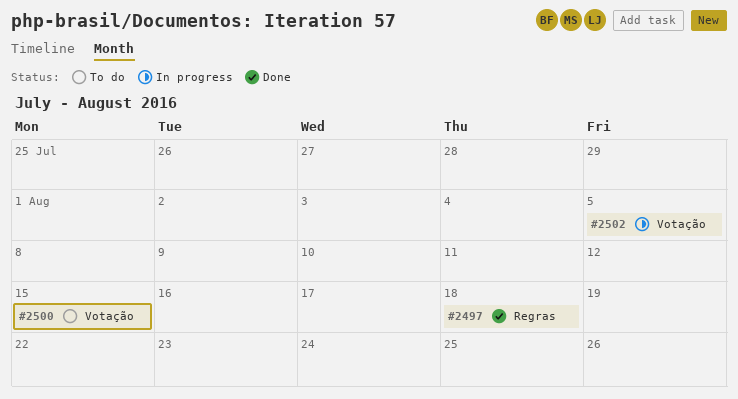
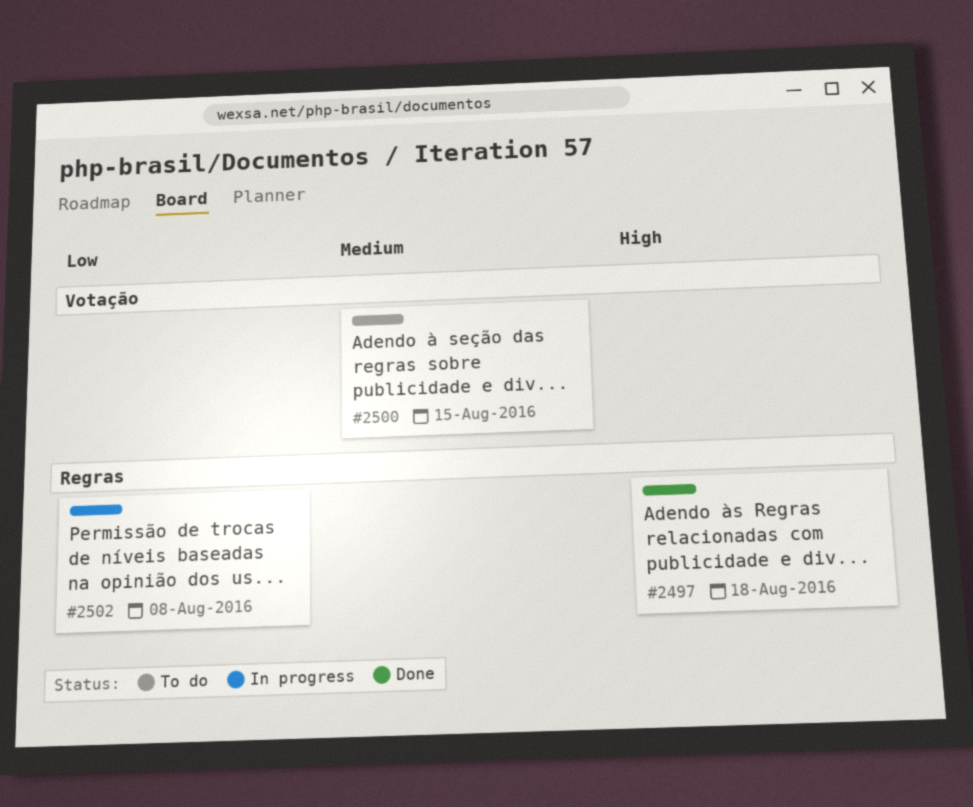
#2502, label: Votação -> Regras
#2502, due: Aug 5 -> Aug 8

